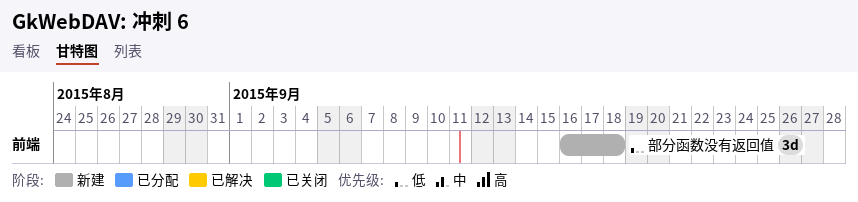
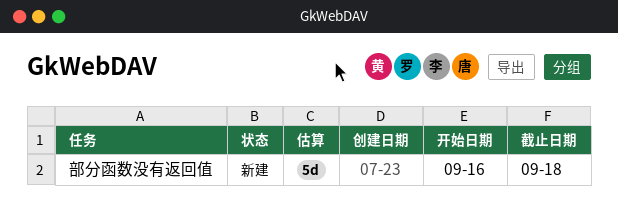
部分函数没有返回值, estimate: 3d -> 5d

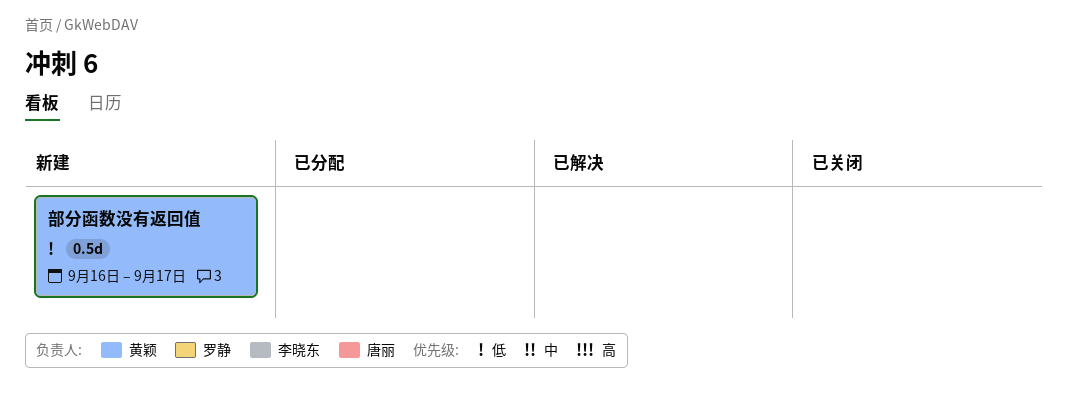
部分函数没有返回值, estimate: 5d -> 0.5d
部分函数没有返回值, due: Sep 18 -> Sep 17

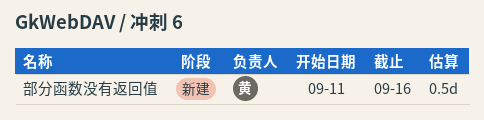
部分函数没有返回值, start: Sep 16 -> Sep 11
部分函数没有返回值, due: Sep 17 -> Sep 16

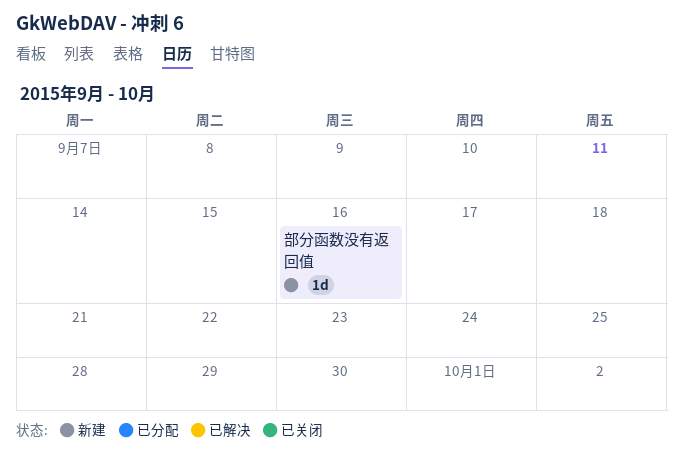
部分函数没有返回值, estimate: 0.5d -> 1d

